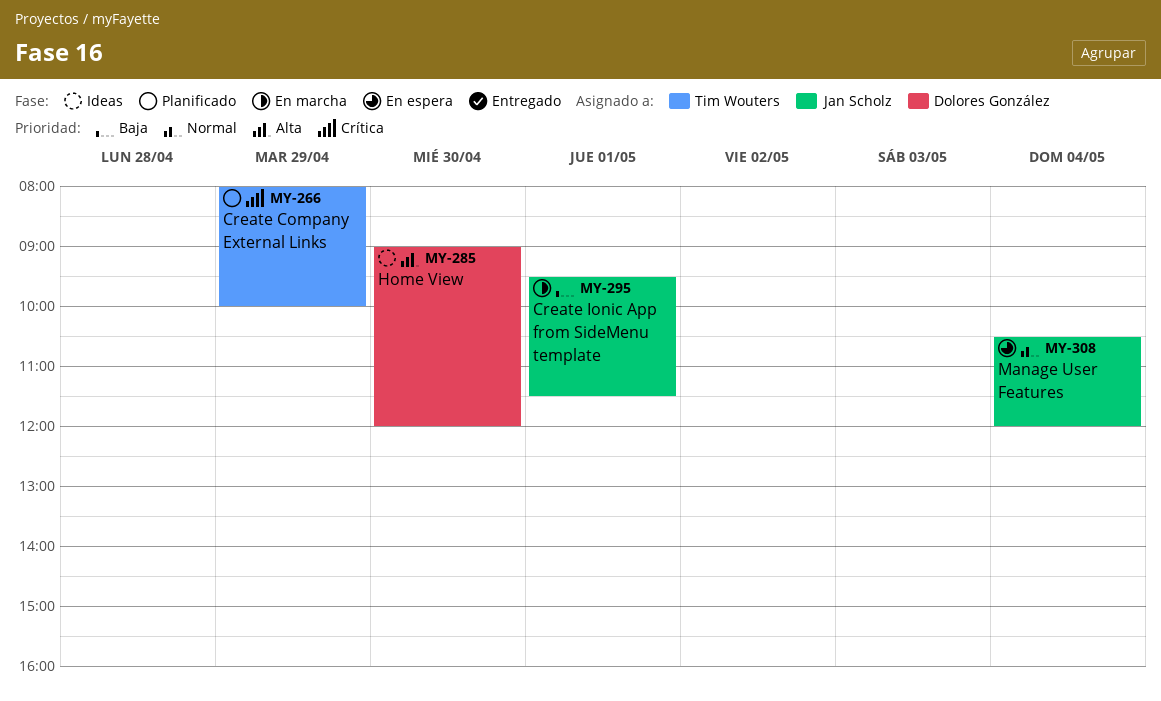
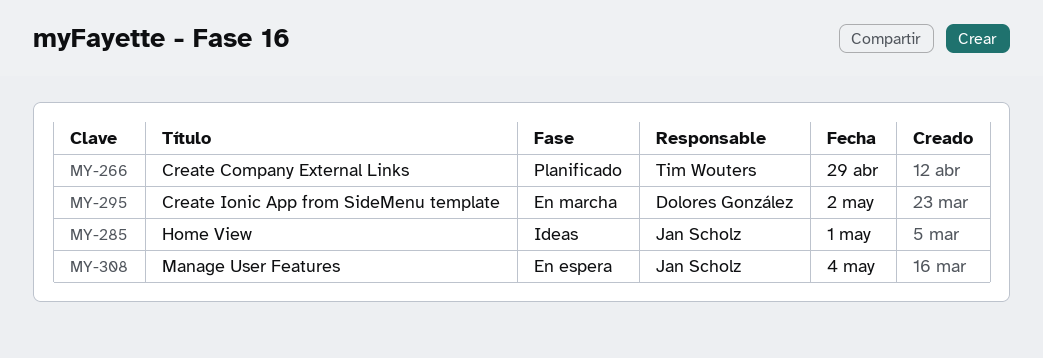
MY-285, owner: Dolores González -> Jan Scholz
MY-285, day: Apr 30 -> May 1
MY-295, owner: Jan Scholz -> Dolores González
MY-295, day: May 1 -> May 2

